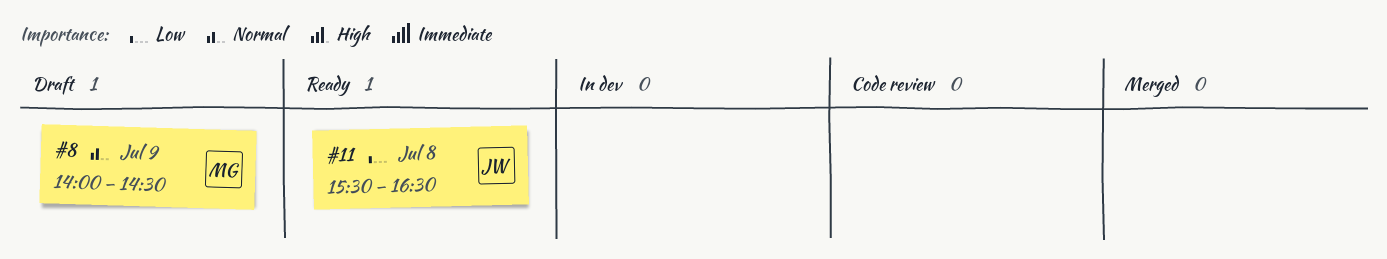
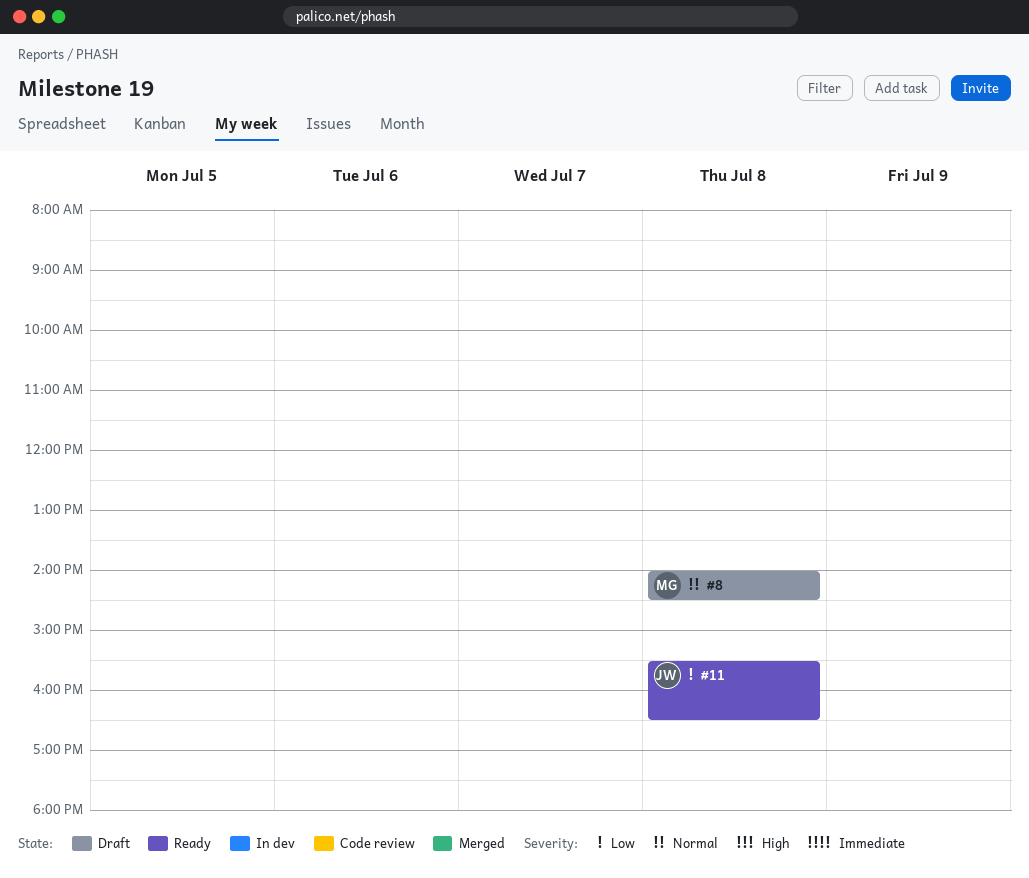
#8, day: Jul 9 -> Jul 8

